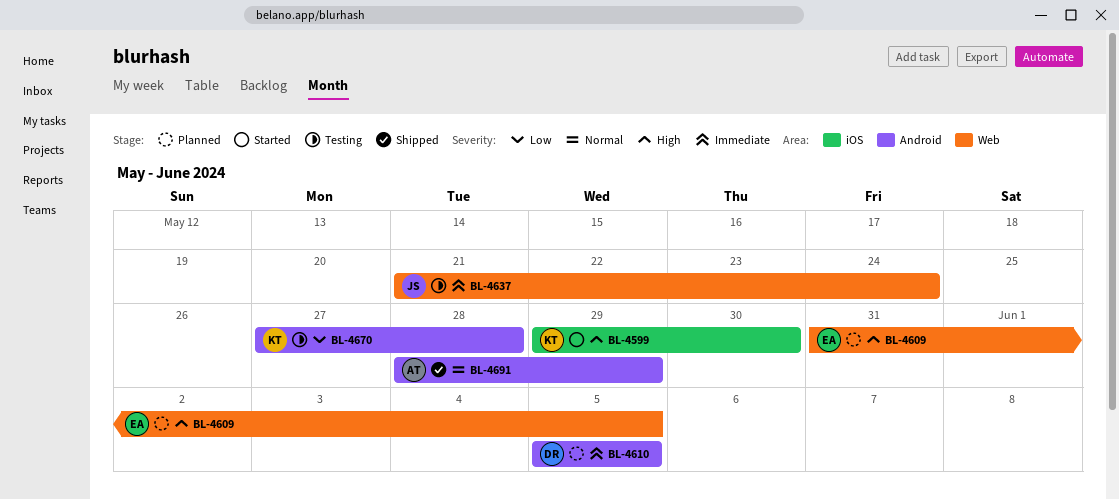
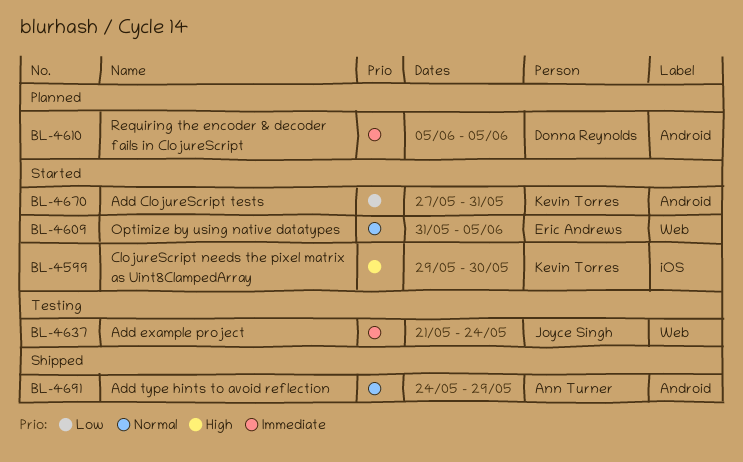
BL-4609, status: Planned -> Started
BL-4609, priority: High -> Normal
BL-4670, status: Testing -> Started
BL-4670, due: May 28 -> May 31
BL-4691, start: May 28 -> May 24

